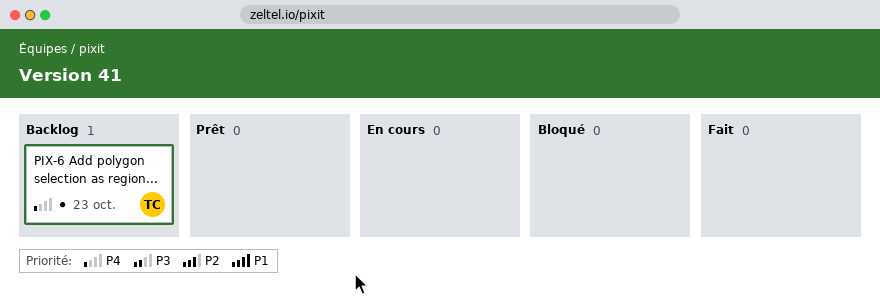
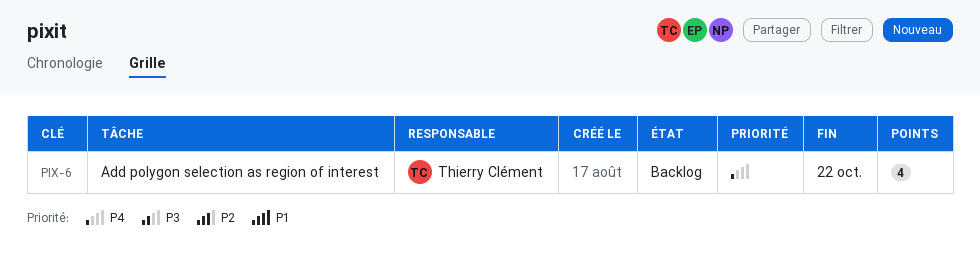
PIX-6, estimate: 1 -> 4
PIX-6, due: Oct 23 -> Oct 22

